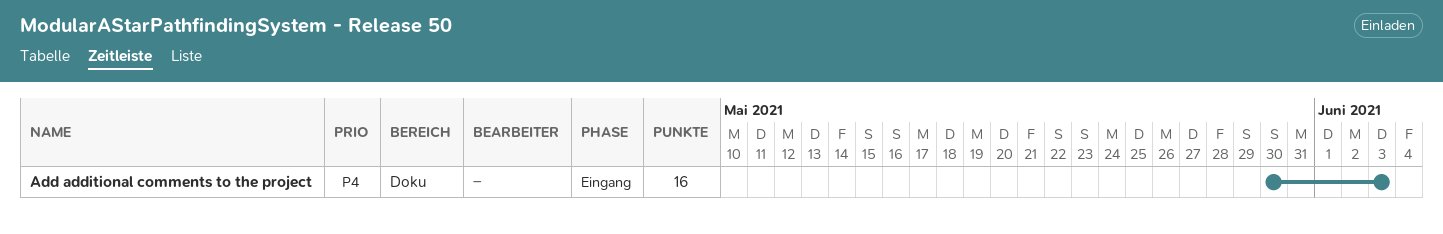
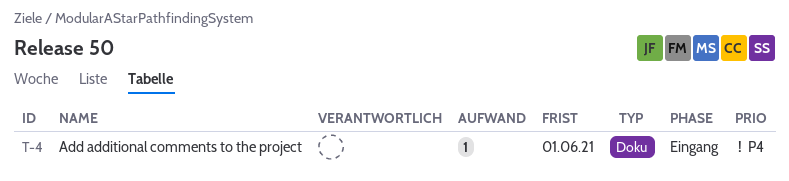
Add additional comments to the project, estimate: 16 -> 1
Add additional comments to the project, due: Jun 3 -> Jun 1

